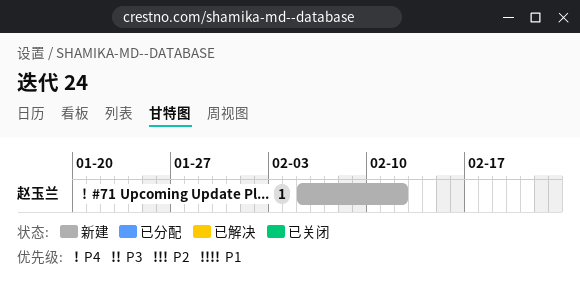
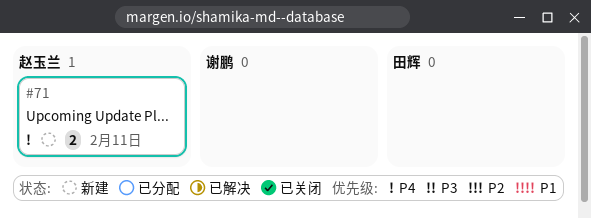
#71, estimate: 1 -> 2
#71, due: Feb 12 -> Feb 11

